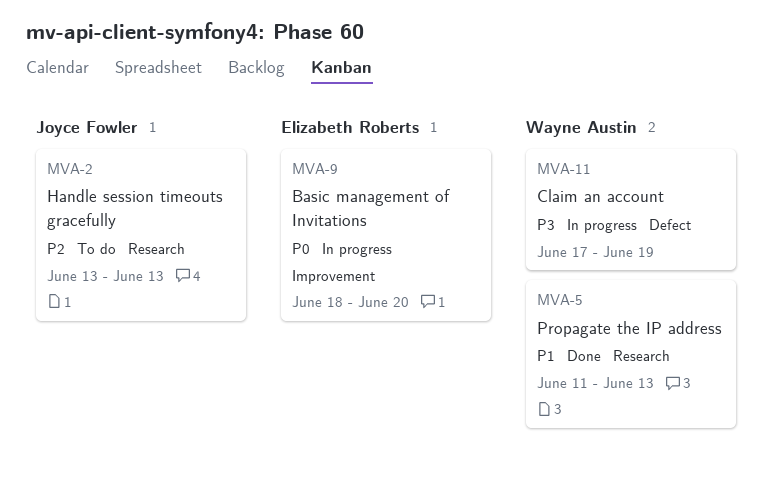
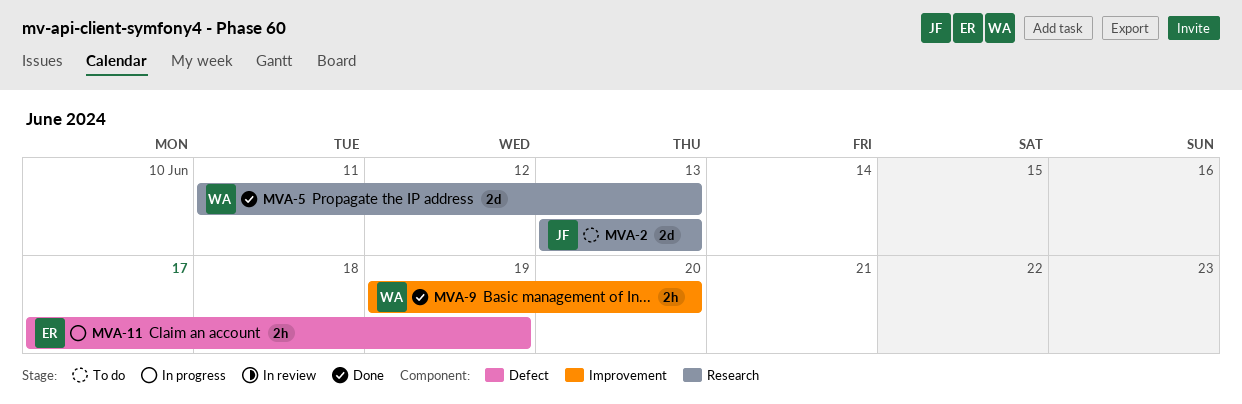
MVA-9, status: In progress -> Done
MVA-9, owner: Elizabeth Roberts -> Wayne Austin
MVA-9, start: Jun 18 -> Jun 19
MVA-11, owner: Wayne Austin -> Elizabeth Roberts

